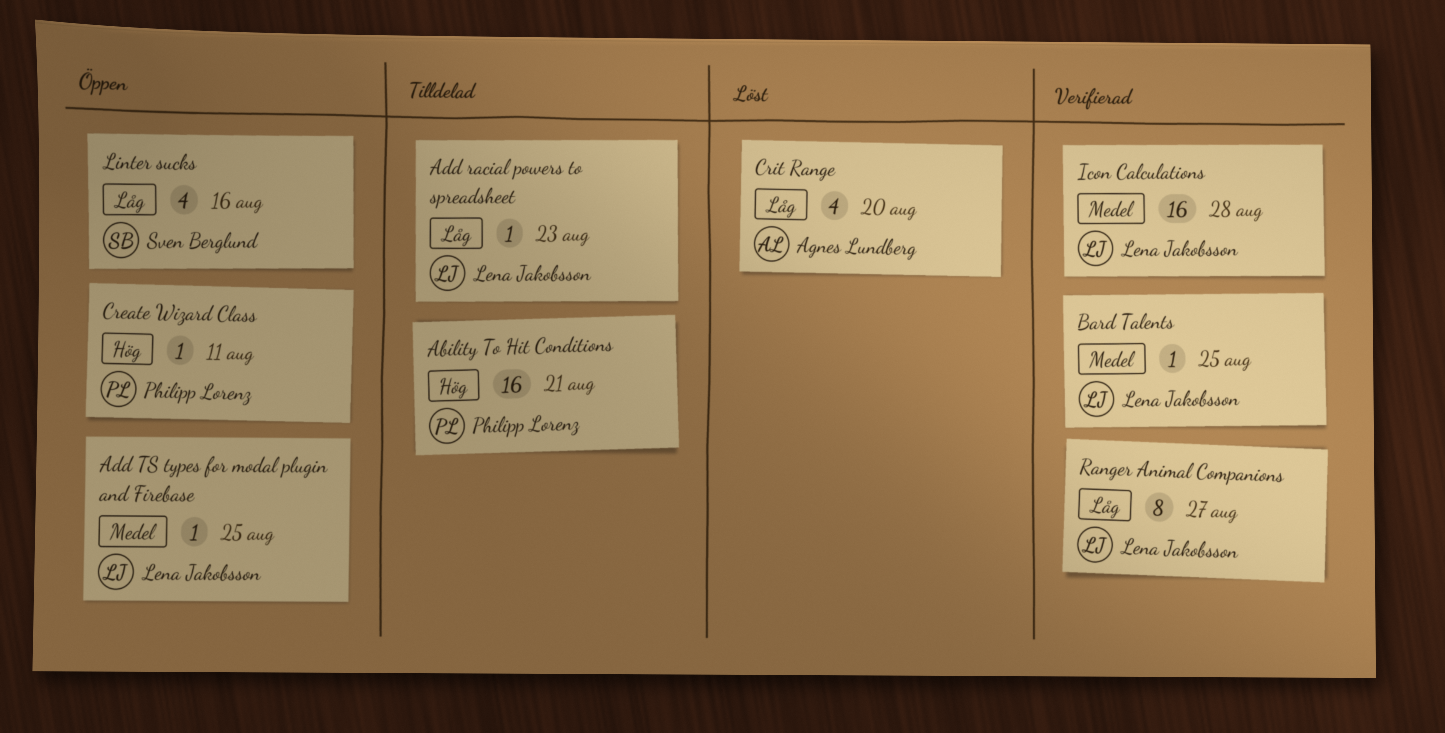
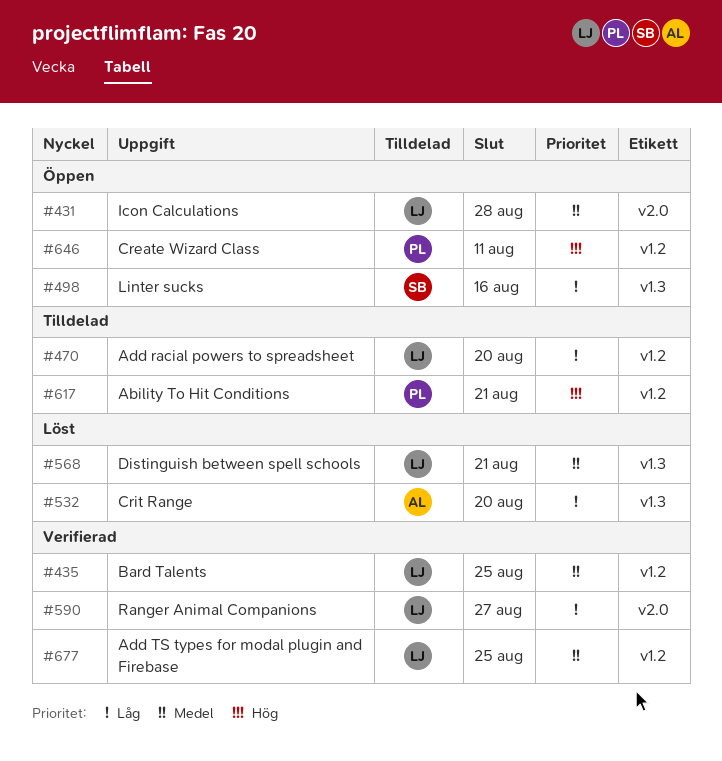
Add racial powers to spreadsheet, due: Aug 23 -> Aug 20
Add TS types for modal plugin and Firebase, status: Öppen -> Verifierad
Distinguish between spell schools: none -> present
Icon Calculations, status: Verifierad -> Öppen

